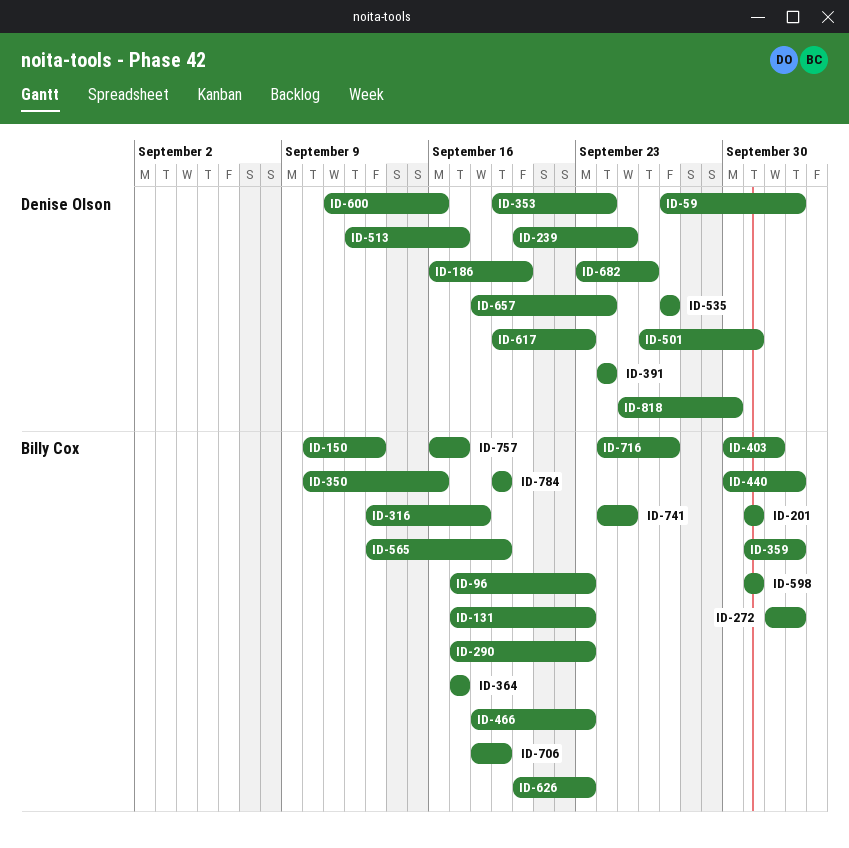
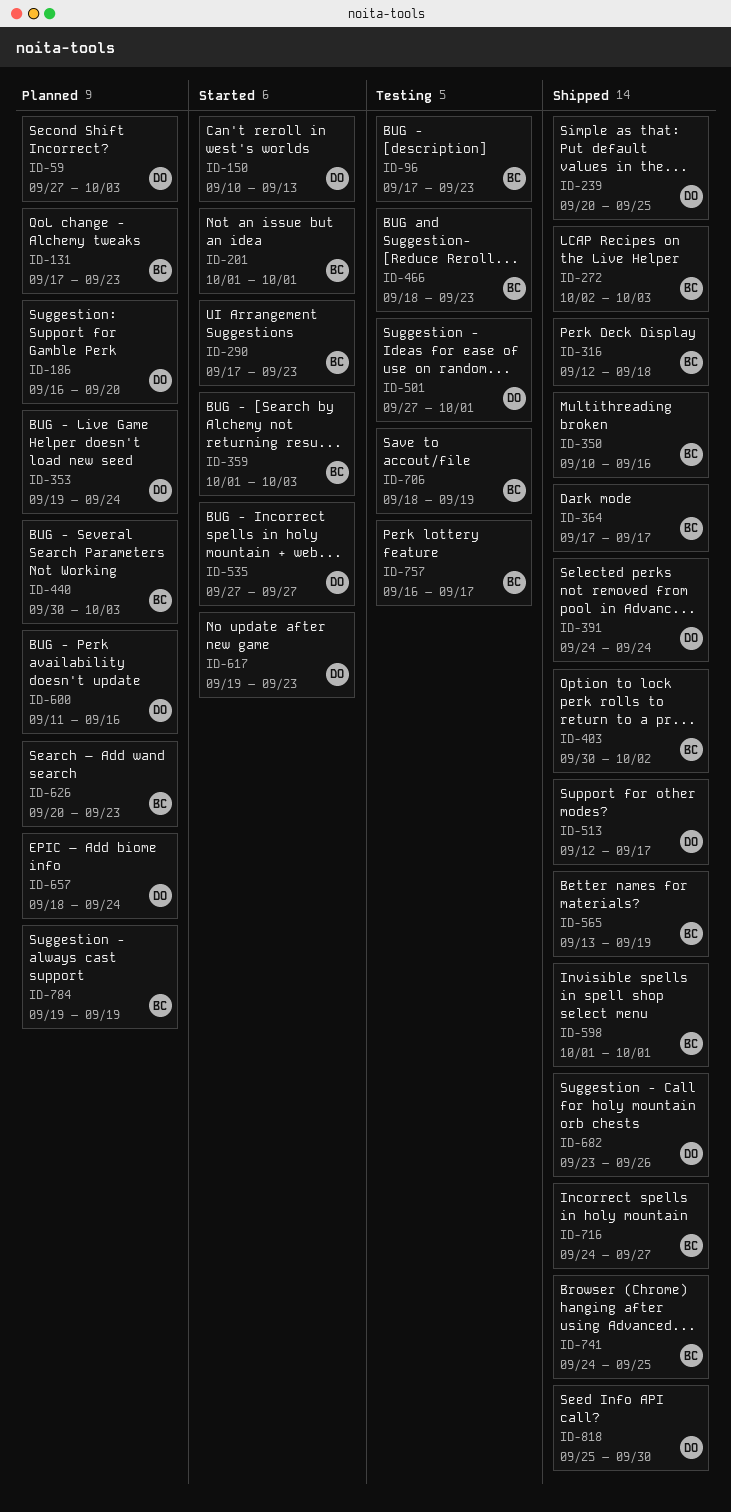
ID-150, owner: Billy Cox -> Denise Olson
ID-316, start: Sep 13 -> Sep 12
ID-501, start: Sep 26 -> Sep 27

